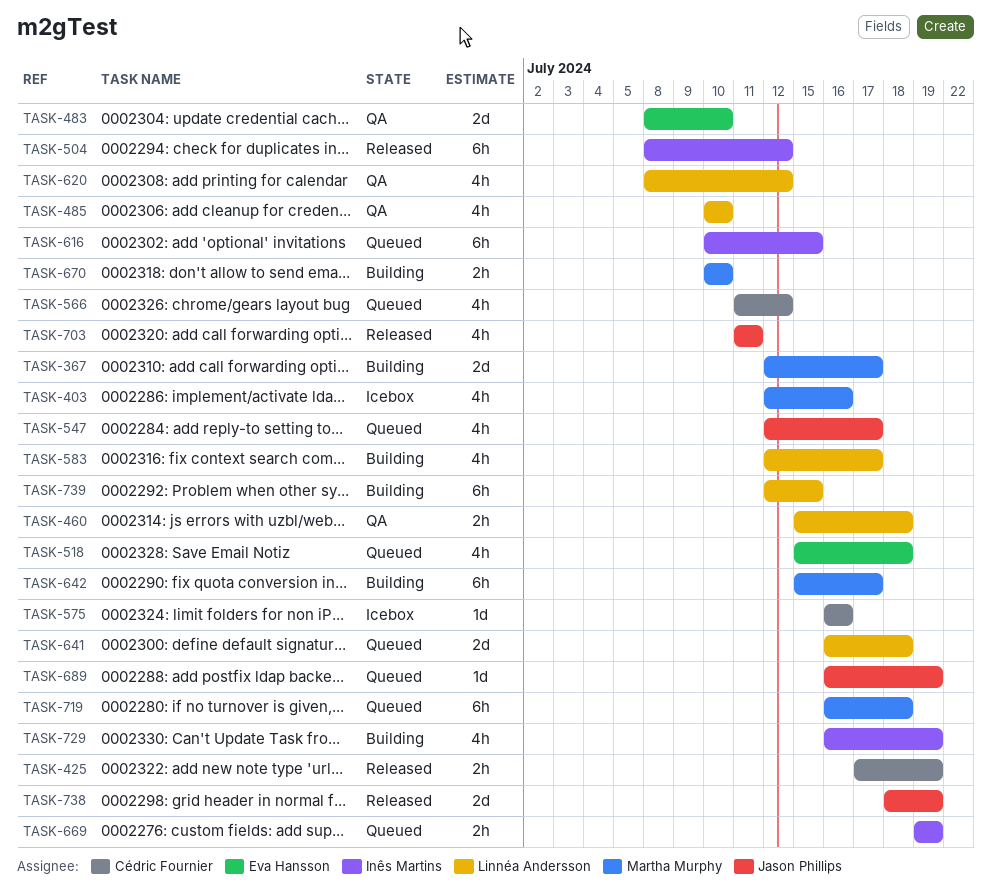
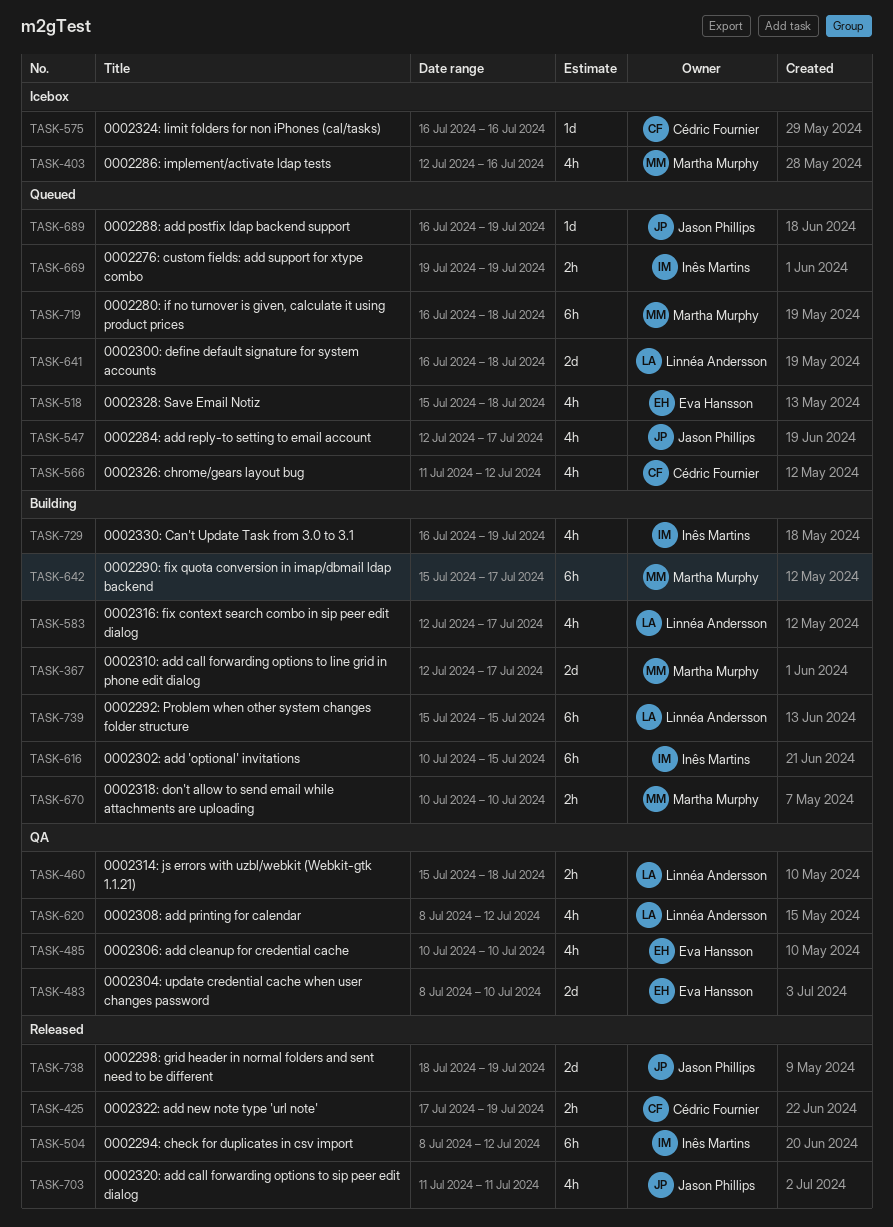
TASK-485, owner: Linnéa Andersson -> Eva Hansson
TASK-616, status: Queued -> Building
TASK-739, start: Jul 12 -> Jul 15

